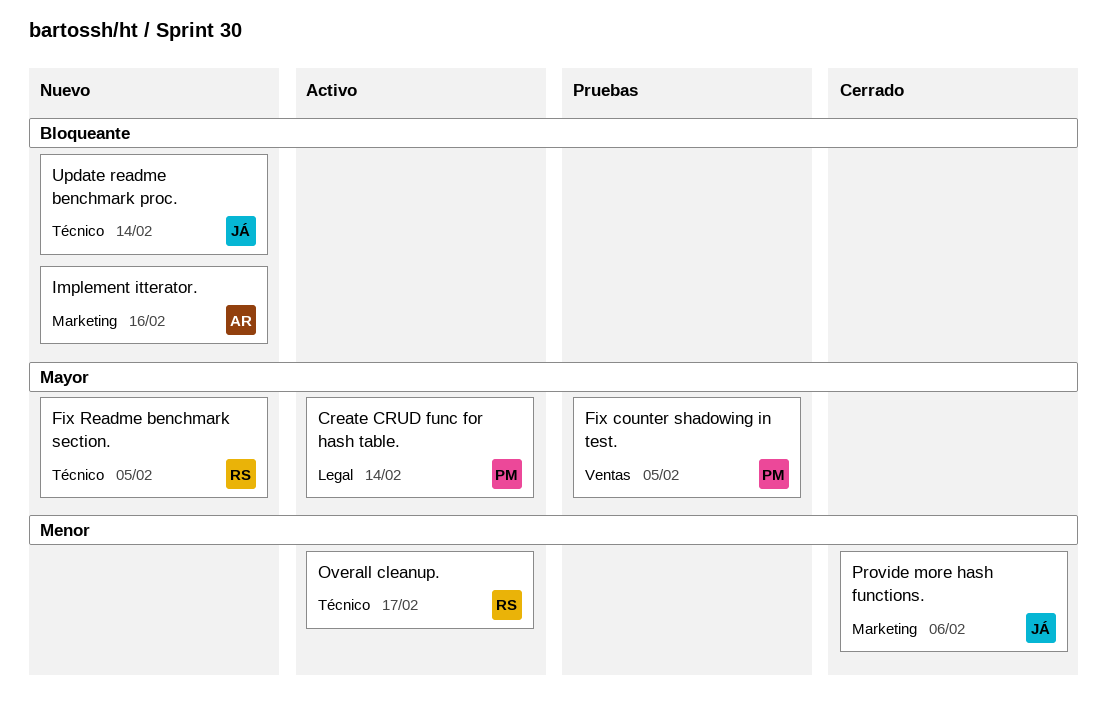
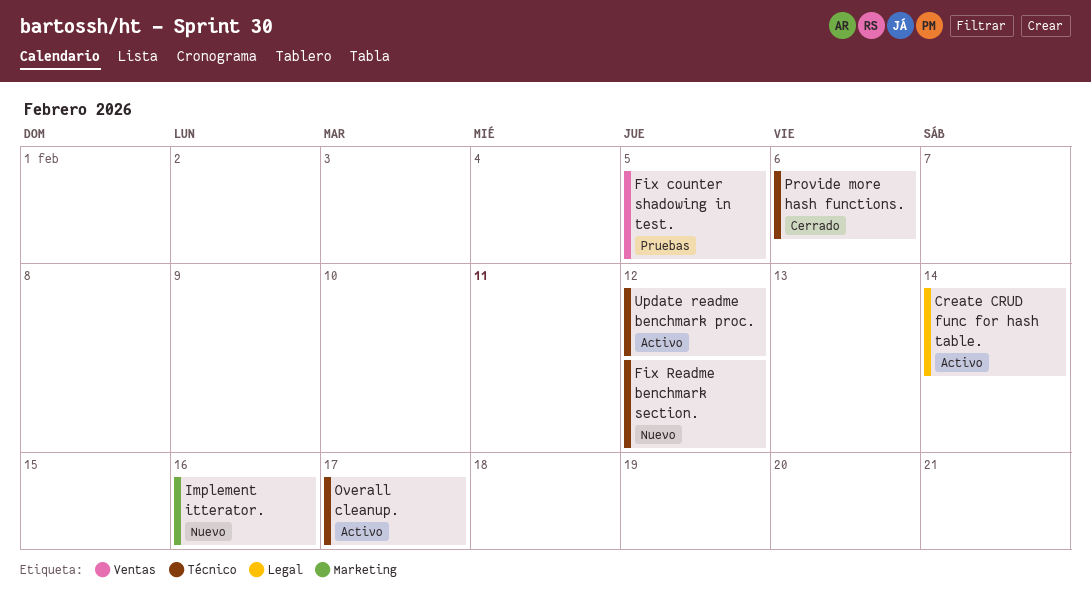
Fix Readme benchmark section., due: Feb 5 -> Feb 12
Provide more hash functions., label: Marketing -> Técnico
Update readme benchmark proc., status: Nuevo -> Activo
Update readme benchmark proc., due: Feb 14 -> Feb 12

